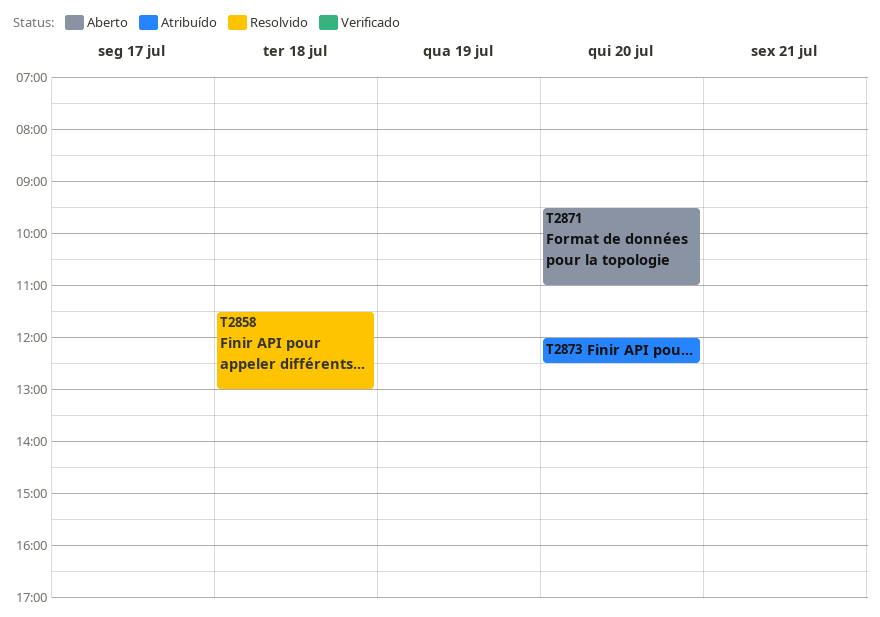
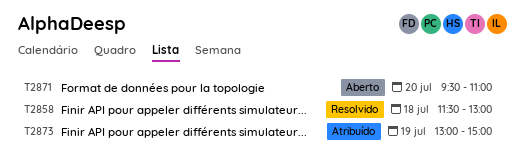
T2873, day: Jul 20 -> Jul 19
T2873, begins: 12:00 -> 13:00
T2873, ends: 12:30 -> 15:00

